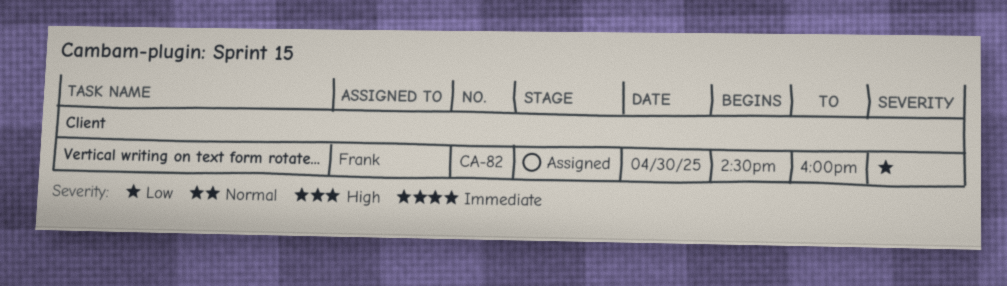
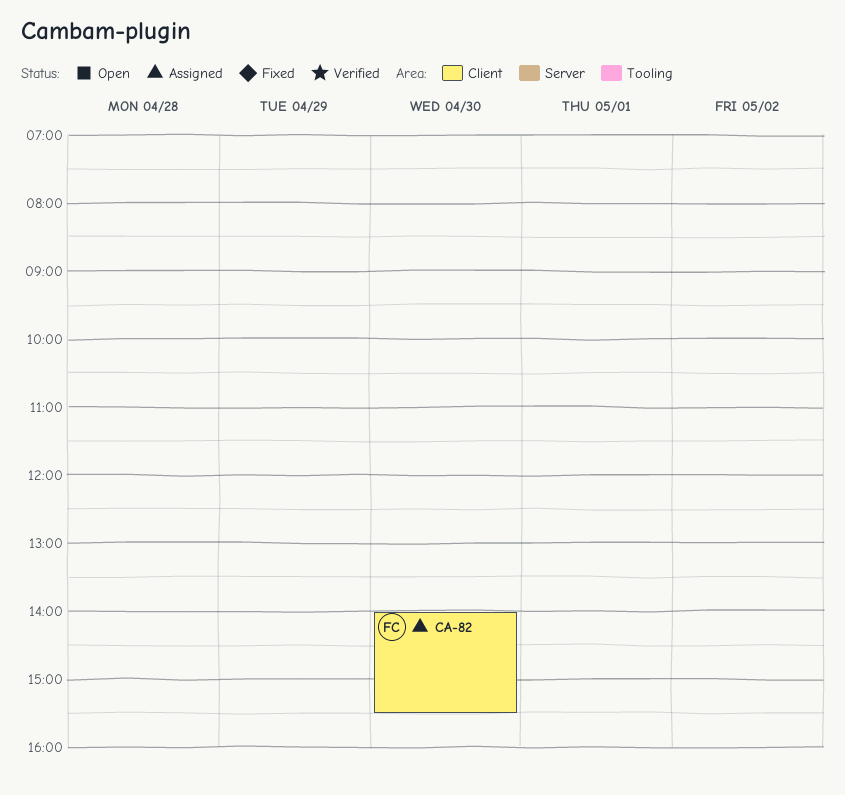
CA-82, begins: 14:30 -> 14:00
CA-82, ends: 16:00 -> 15:30

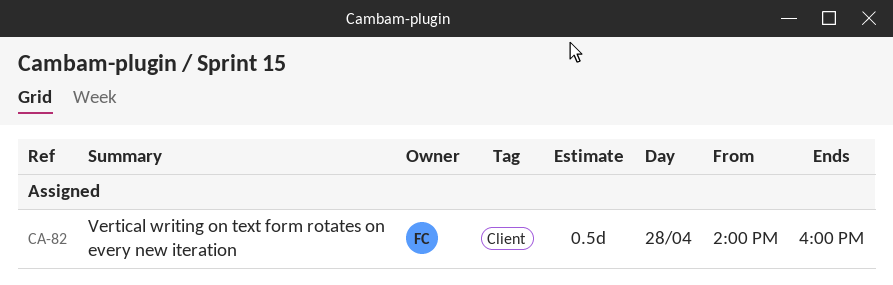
CA-82, day: Apr 30 -> Apr 28
CA-82, ends: 15:30 -> 16:00

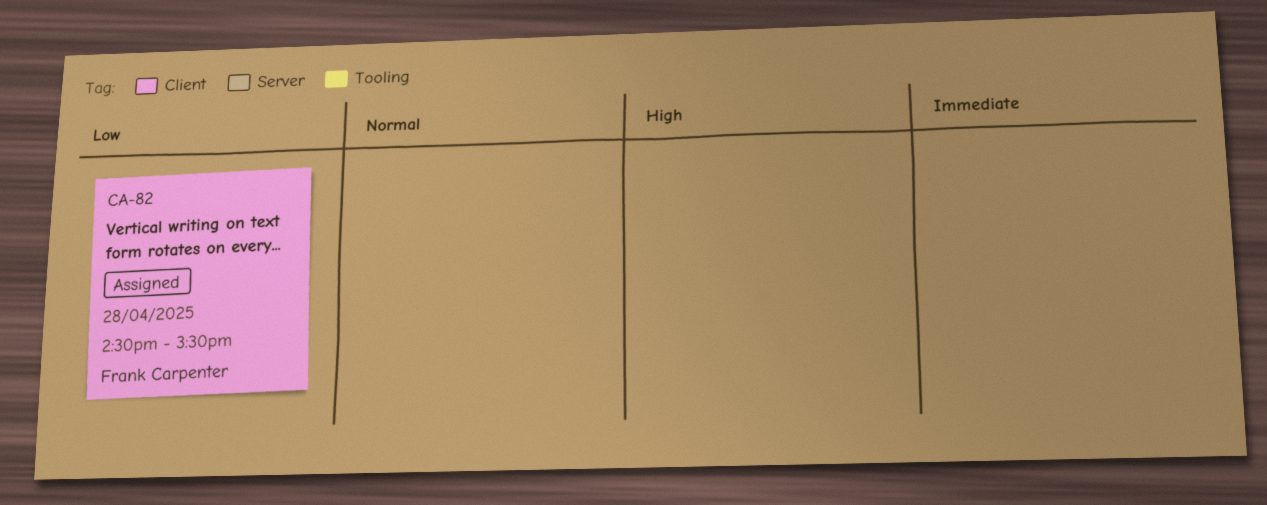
CA-82, begins: 14:00 -> 14:30
CA-82, ends: 16:00 -> 15:30

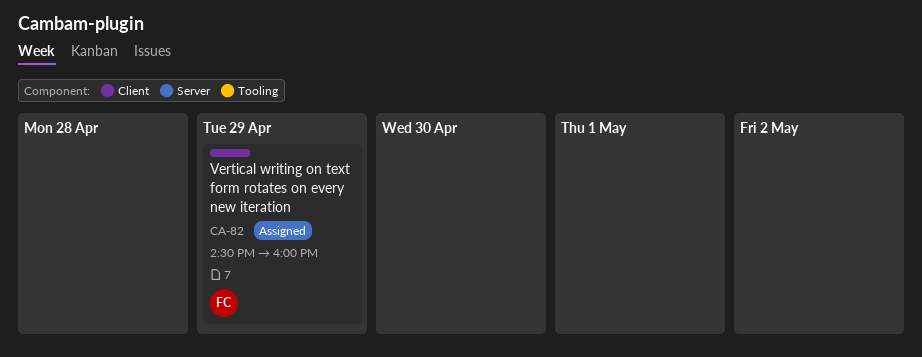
CA-82, day: Apr 28 -> Apr 29
CA-82, ends: 15:30 -> 16:00

